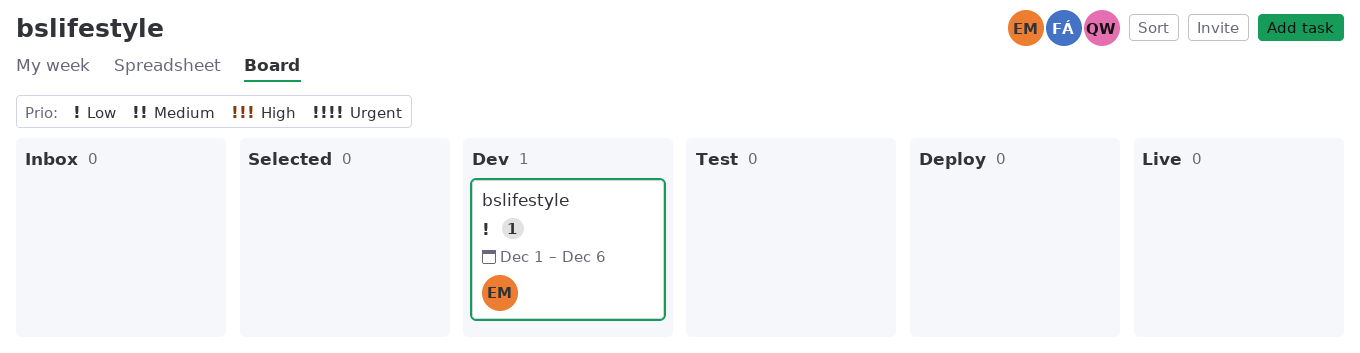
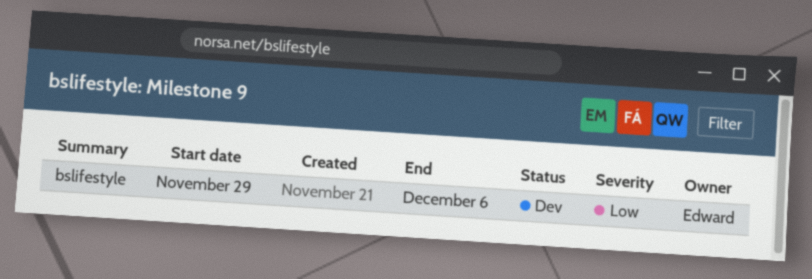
bslifestyle, start: Dec 1 -> Nov 29

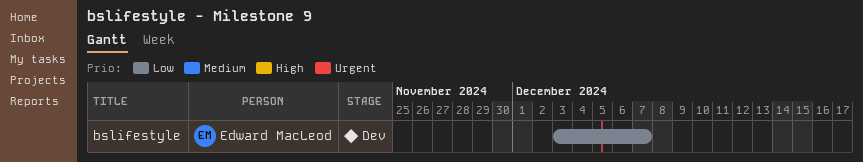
bslifestyle, start: Nov 29 -> Dec 3
bslifestyle, due: Dec 6 -> Dec 7

